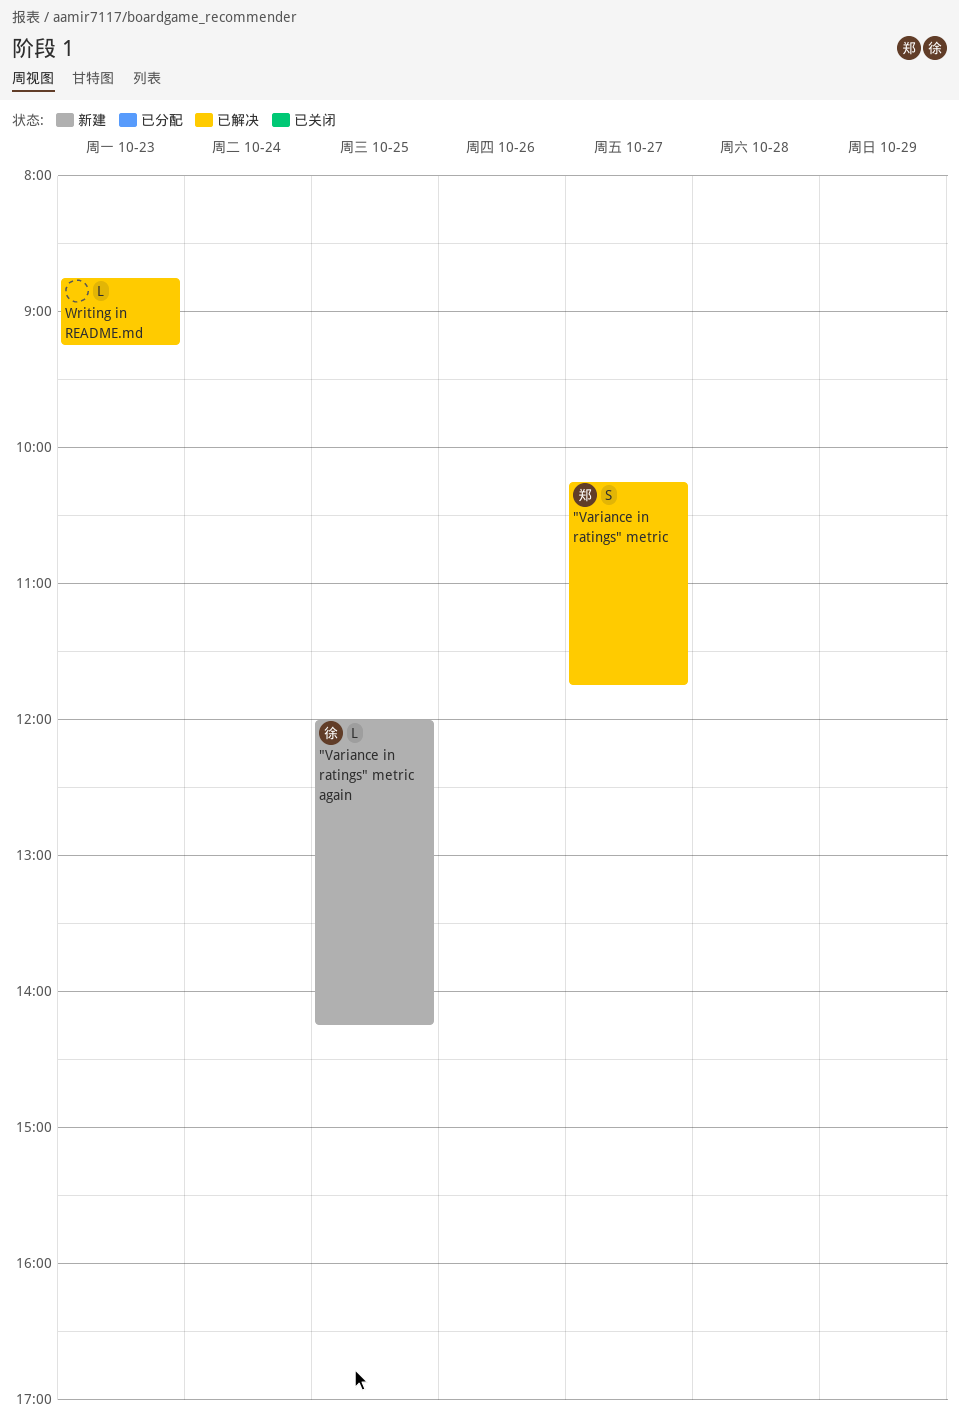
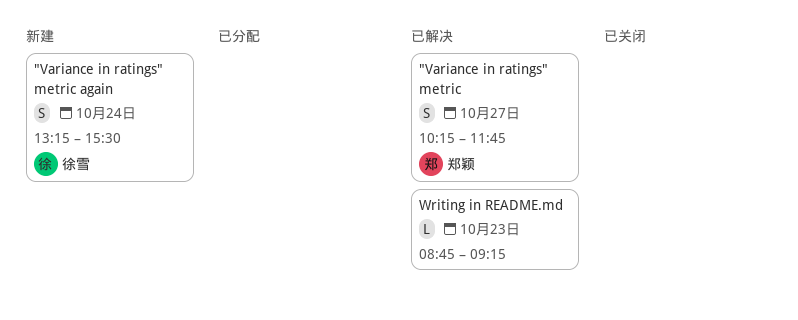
"Variance in ratings" metric again, estimate: L -> S
"Variance in ratings" metric again, day: Oct 25 -> Oct 24
"Variance in ratings" metric again, begins: 12:00 -> 13:15
"Variance in ratings" metric again, ends: 14:15 -> 15:30

